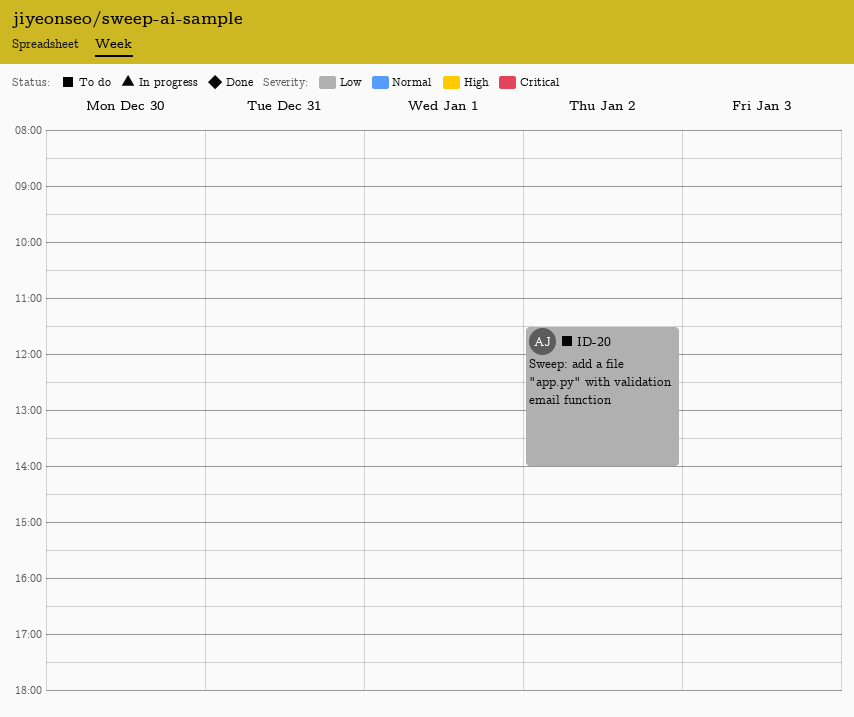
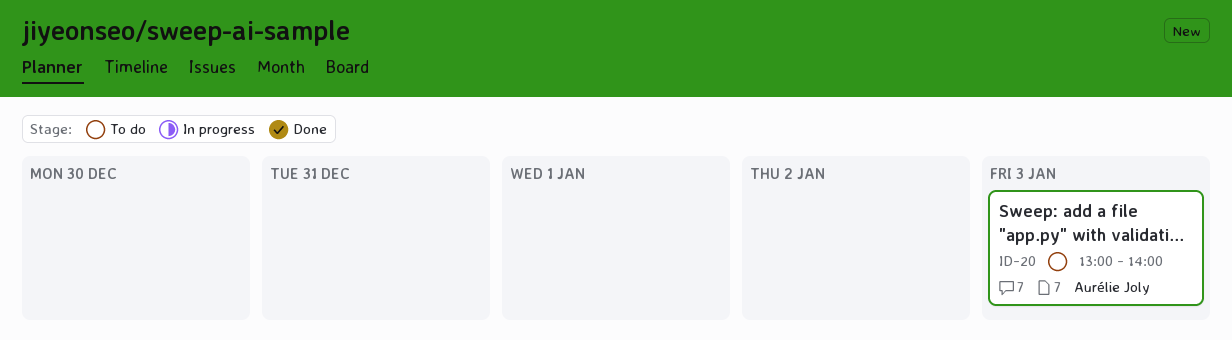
ID-20, day: Jan 2 -> Jan 3
ID-20, begins: 11:30 -> 13:00

